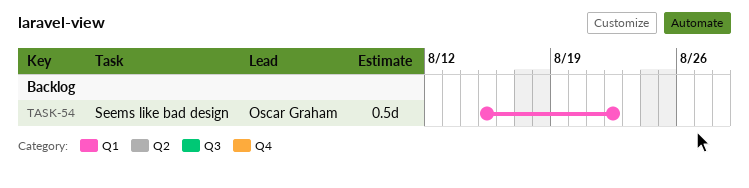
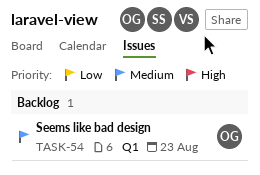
TASK-54, due: Aug 22 -> Aug 23

